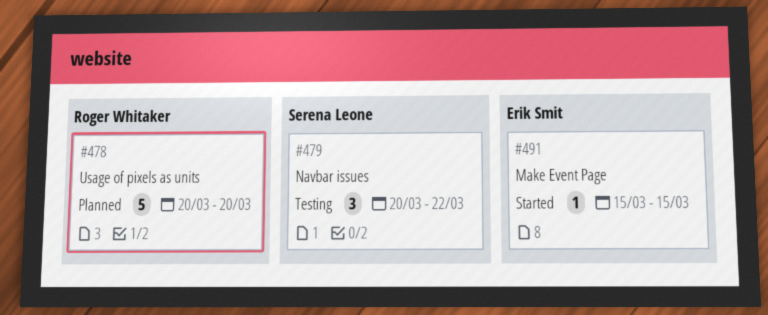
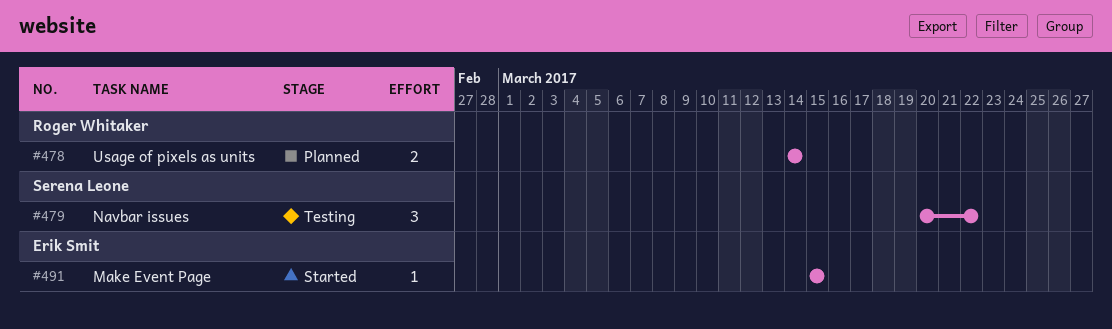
#478, estimate: 5 -> 2
#478, start: Mar 20 -> Mar 14
#478, due: Mar 20 -> Mar 14

